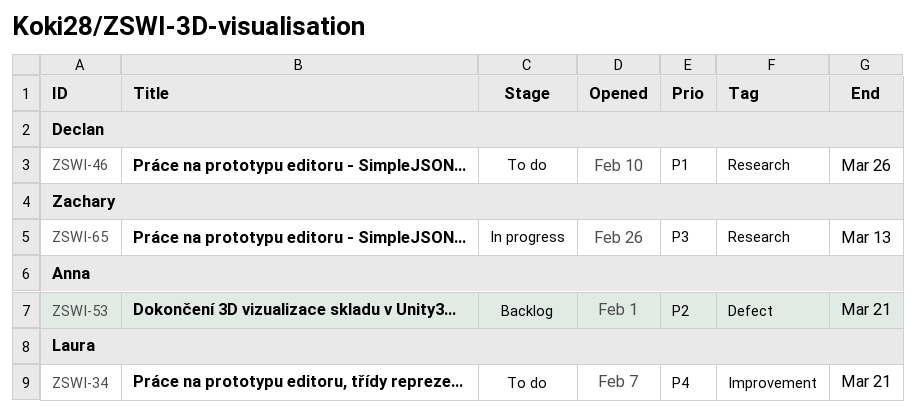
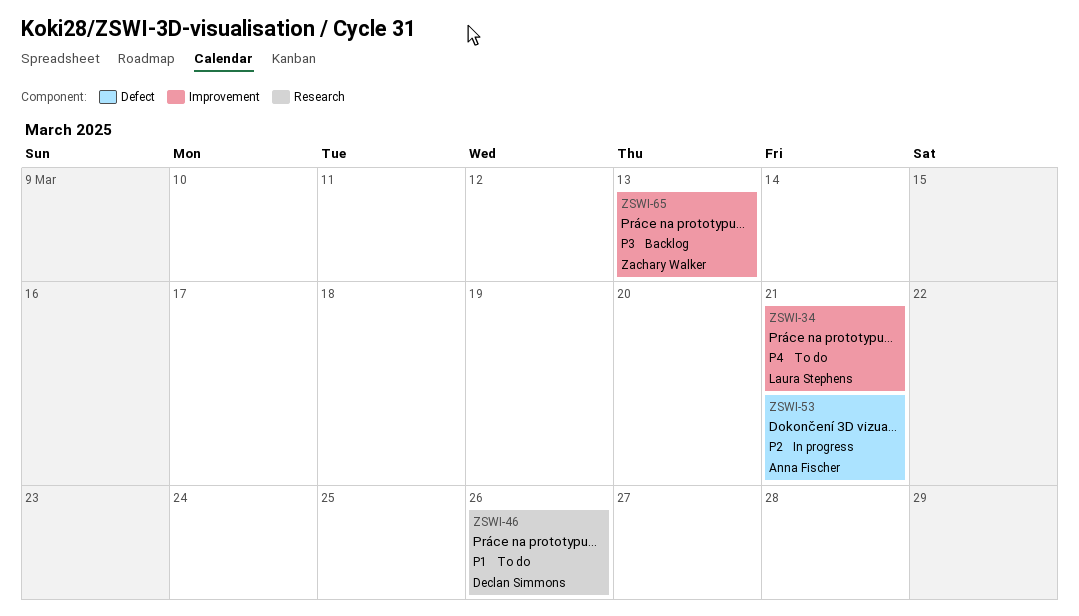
ZSWI-53, status: Backlog -> In progress
ZSWI-65, status: In progress -> Backlog
ZSWI-65, label: Research -> Improvement

